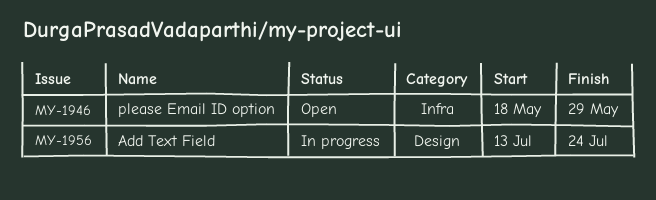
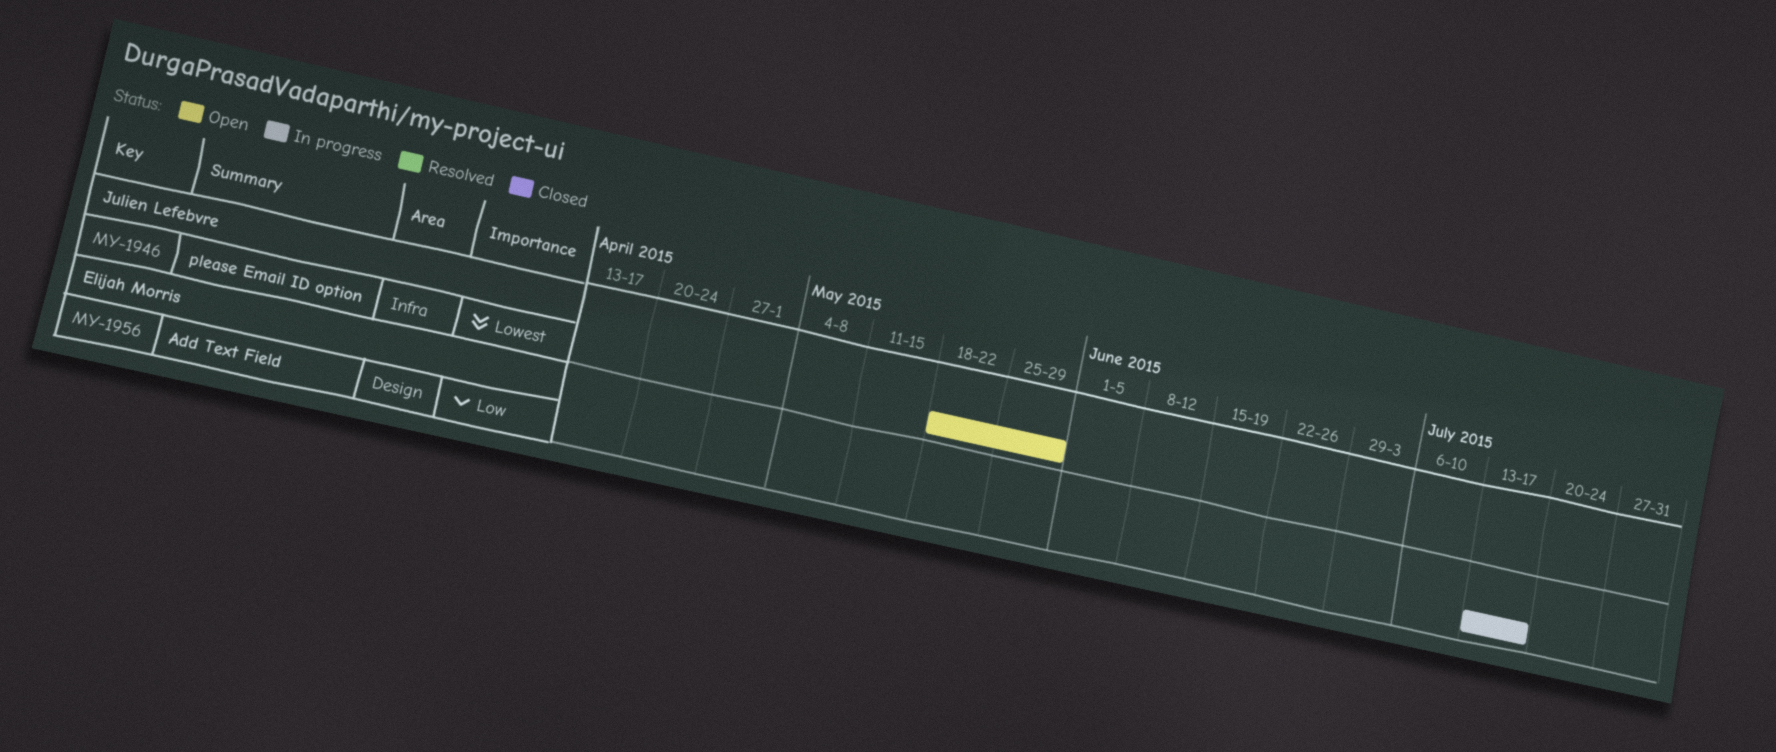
MY-1956, due: Jul 24 -> Jul 17

